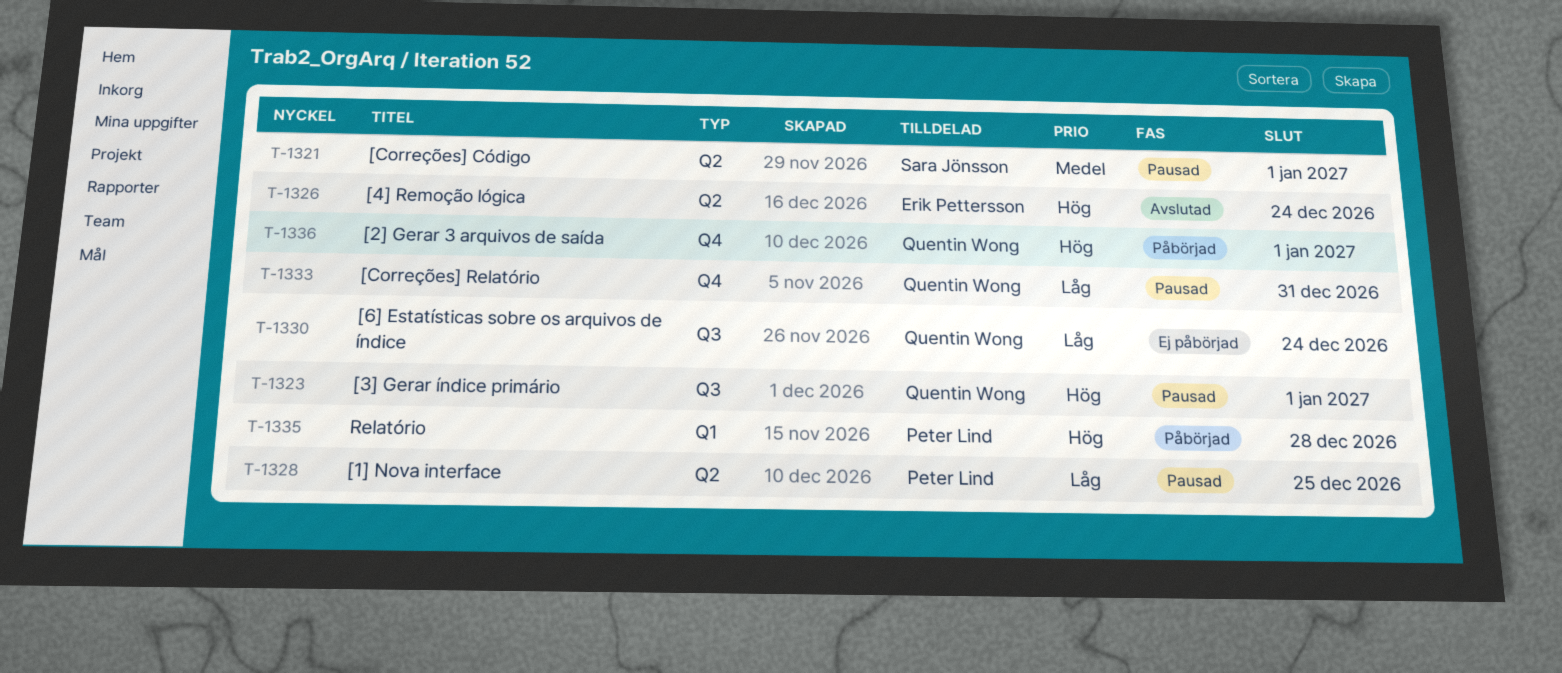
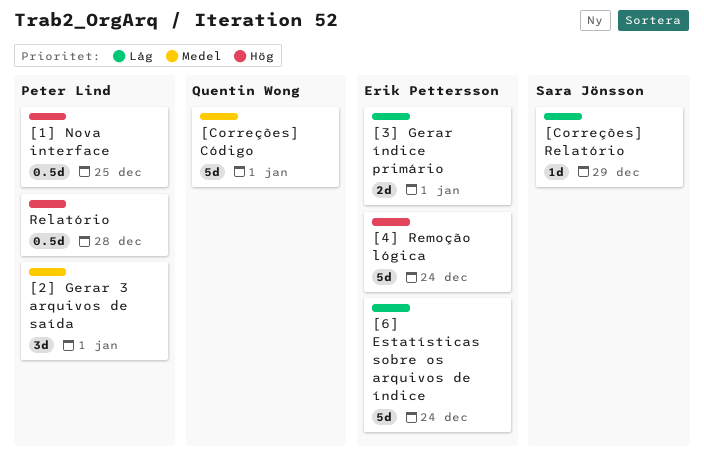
[1] Nova interface, priority: Låg -> Hög
[2] Gerar 3 arquivos de saída, owner: Quentin Wong -> Peter Lind
[2] Gerar 3 arquivos de saída, priority: Hög -> Medel
[3] Gerar índice primário, owner: Quentin Wong -> Erik Pettersson
[3] Gerar índice primário, priority: Hög -> Låg
[6] Estatísticas sobre os arquivos de índice, owner: Quentin Wong -> Erik Pettersson
[Correções] Código, owner: Sara Jönsson -> Quentin Wong
[Correções] Relatório, owner: Quentin Wong -> Sara Jönsson
[Correções] Relatório, due: Dec 31 -> Dec 29

